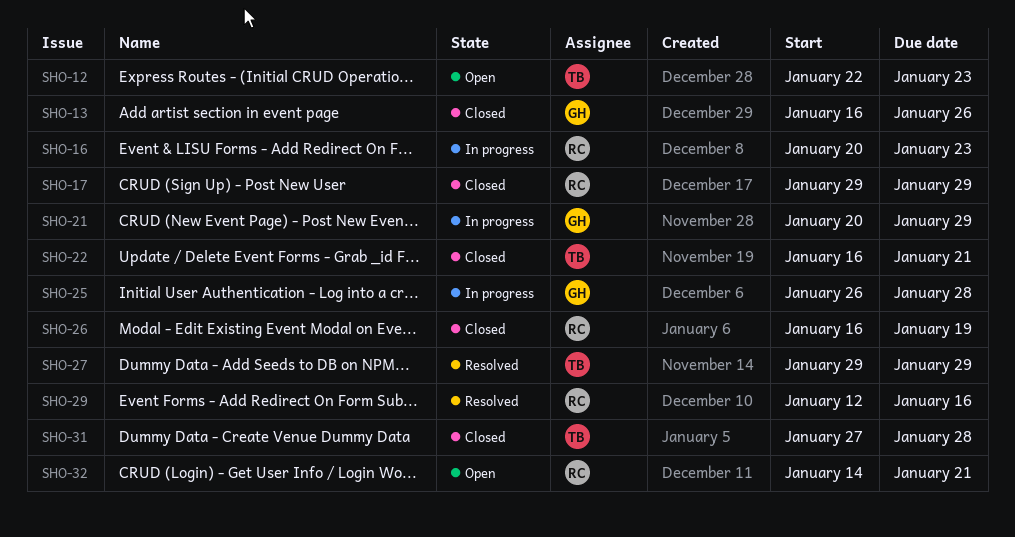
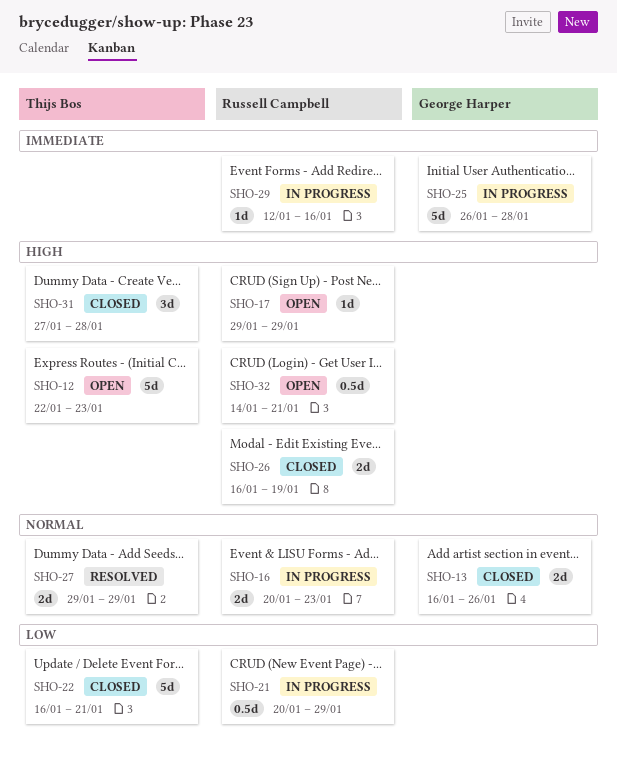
SHO-17, status: Closed -> Open
SHO-21, owner: George Harper -> Russell Campbell
SHO-29, status: Resolved -> In progress

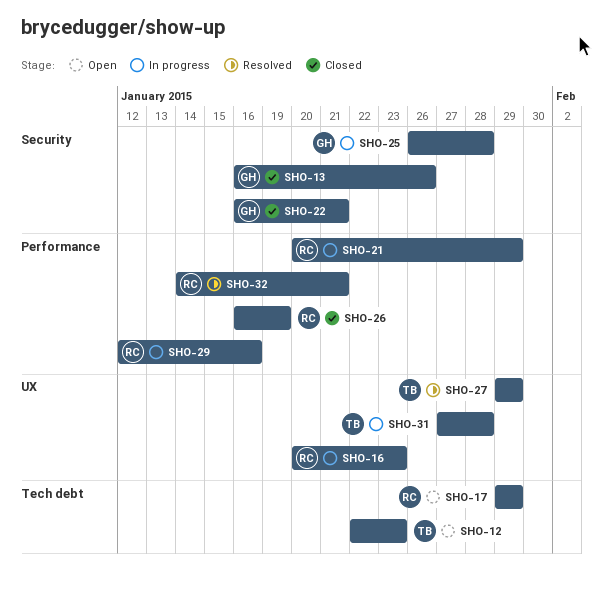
SHO-22, owner: Thijs Bos -> George Harper
SHO-31, status: Closed -> In progress
SHO-32, status: Open -> Resolved

